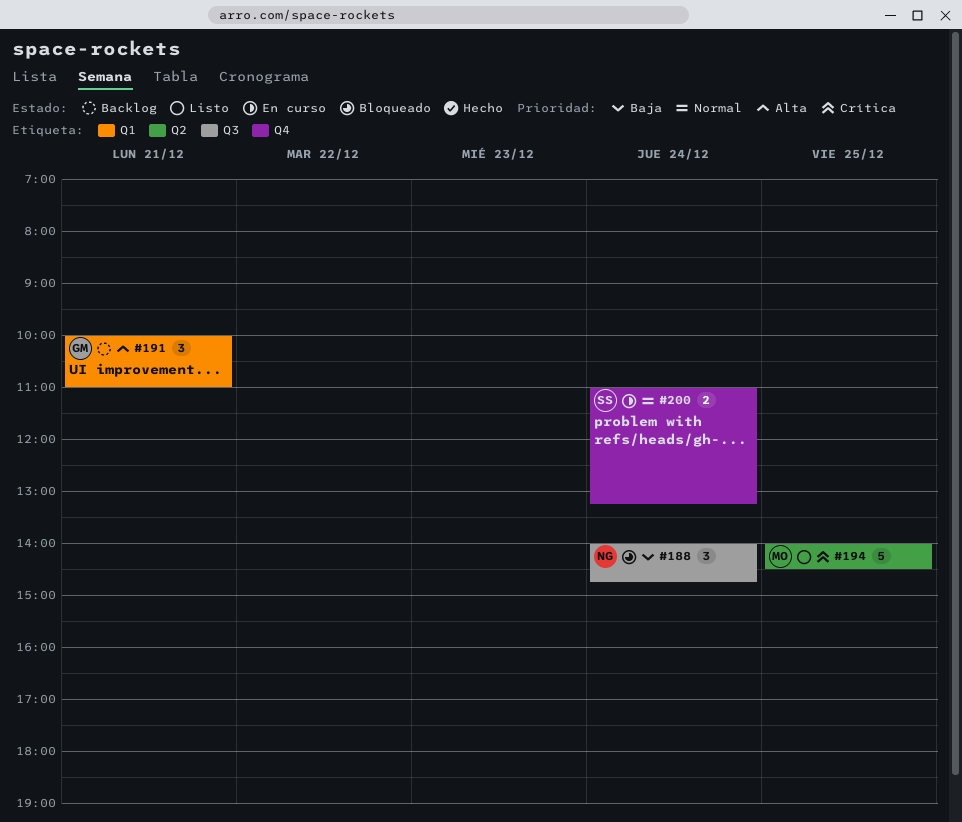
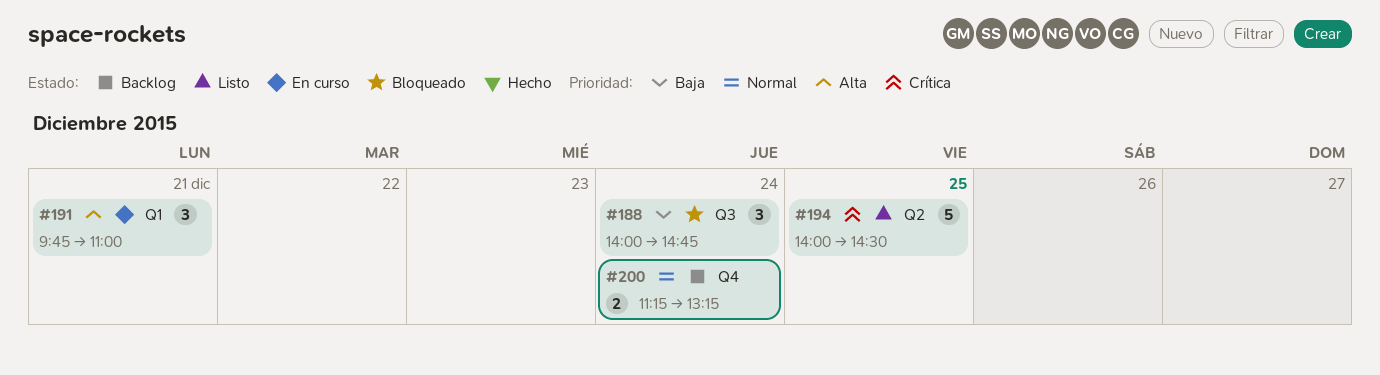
#191, status: Backlog -> En curso
#191, begins: 10:00 -> 09:45
#200, status: En curso -> Backlog
#200, begins: 11:00 -> 11:15

